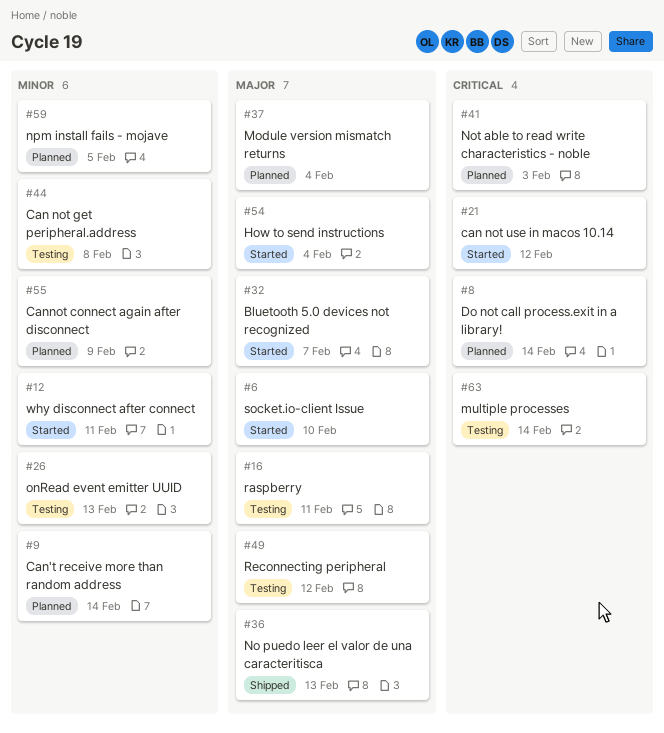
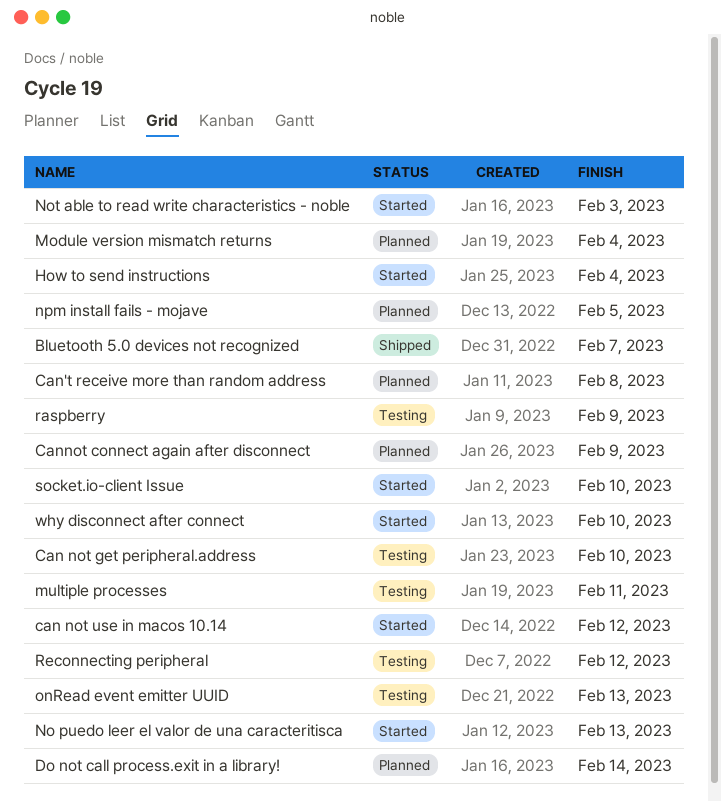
Bluetooth 5.0 devices not recognized, status: Started -> Shipped
Can not get peripheral.address, due: Feb 8 -> Feb 10
Can't receive more than random address, due: Feb 14 -> Feb 8
multiple processes, due: Feb 14 -> Feb 11
No puedo leer el valor de una caracteritisca, status: Shipped -> Started
Not able to read write characteristics - noble, status: Planned -> Started
raspberry, due: Feb 11 -> Feb 9
why disconnect after connect, due: Feb 11 -> Feb 10

